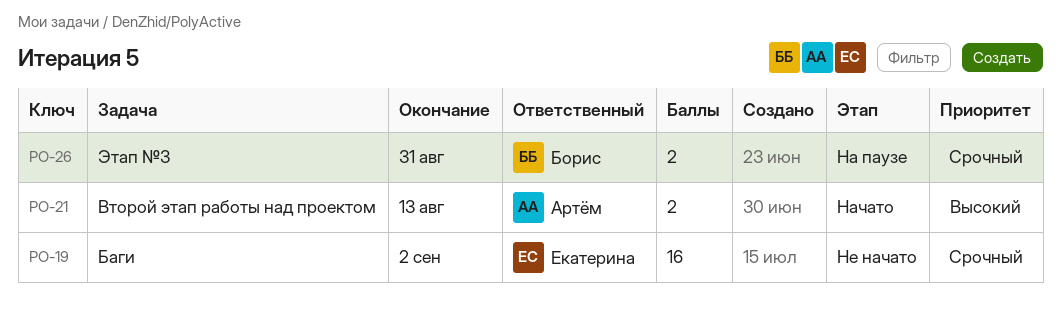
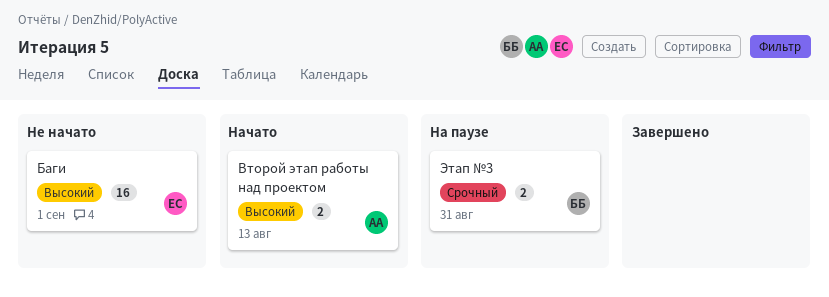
Баги, priority: Срочный -> Высокий
Баги, due: Sep 2 -> Sep 1

